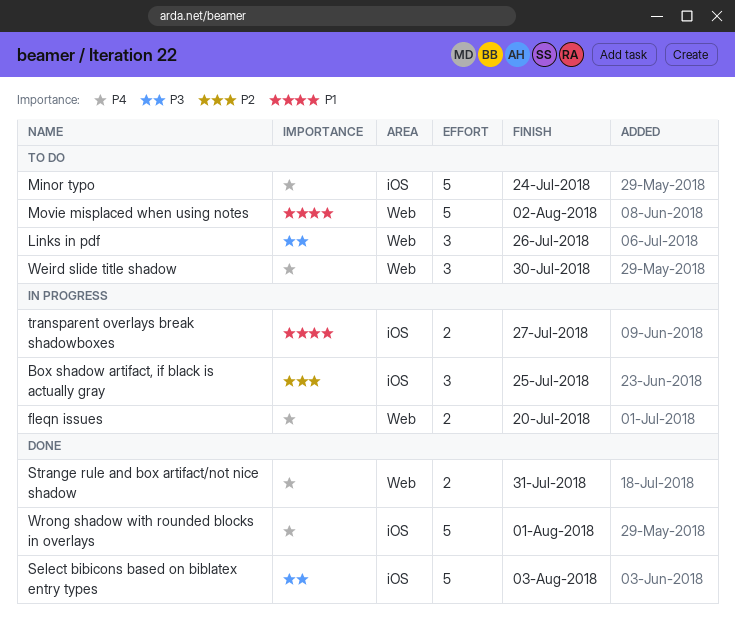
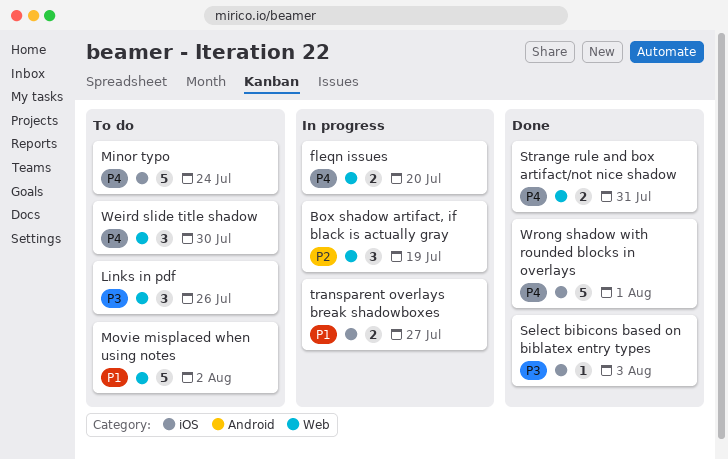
Box shadow artifact, if black is actually gray, label: iOS -> Web
Box shadow artifact, if black is actually gray, due: Jul 25 -> Jul 19
Select bibicons based on biblatex entry types, estimate: 5 -> 1

